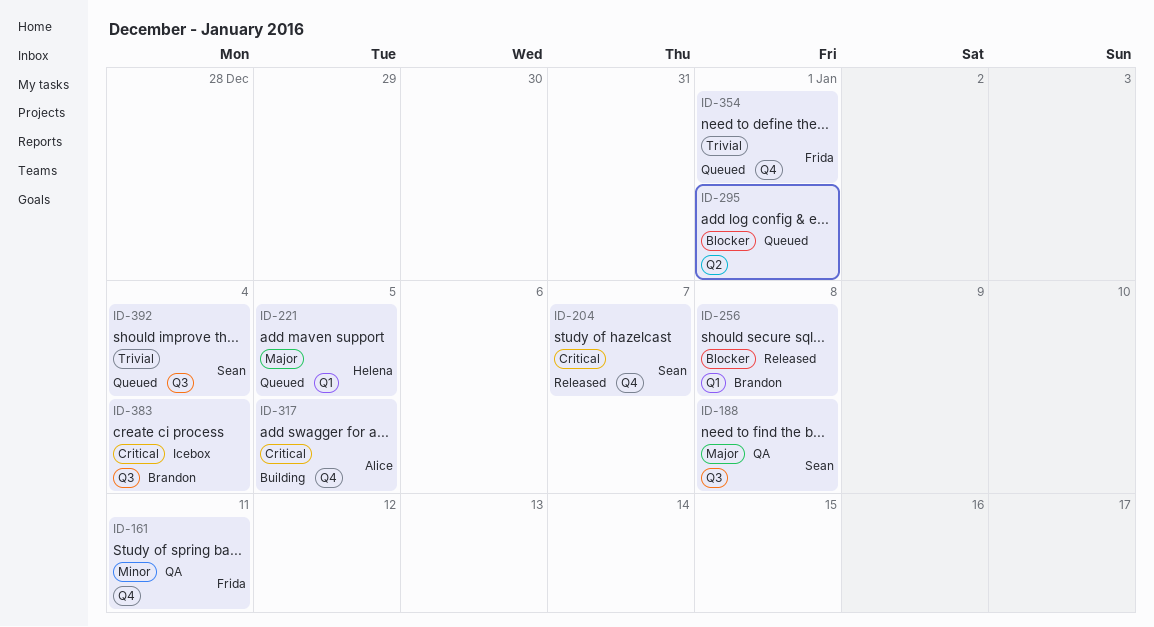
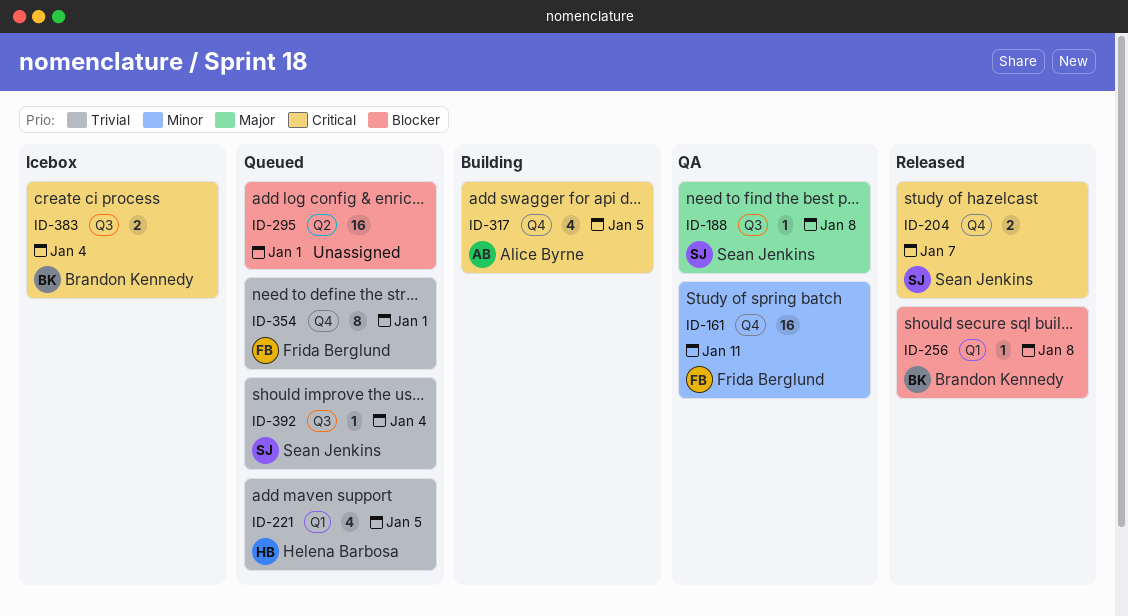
ID-221, priority: Major -> Trivial

